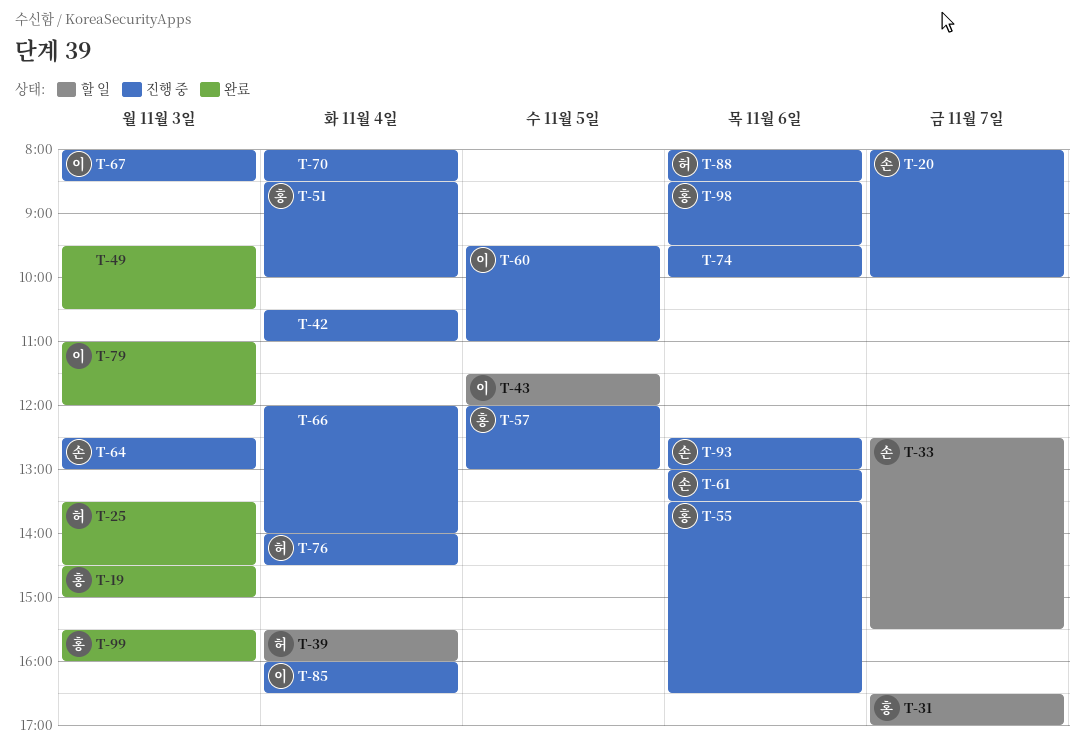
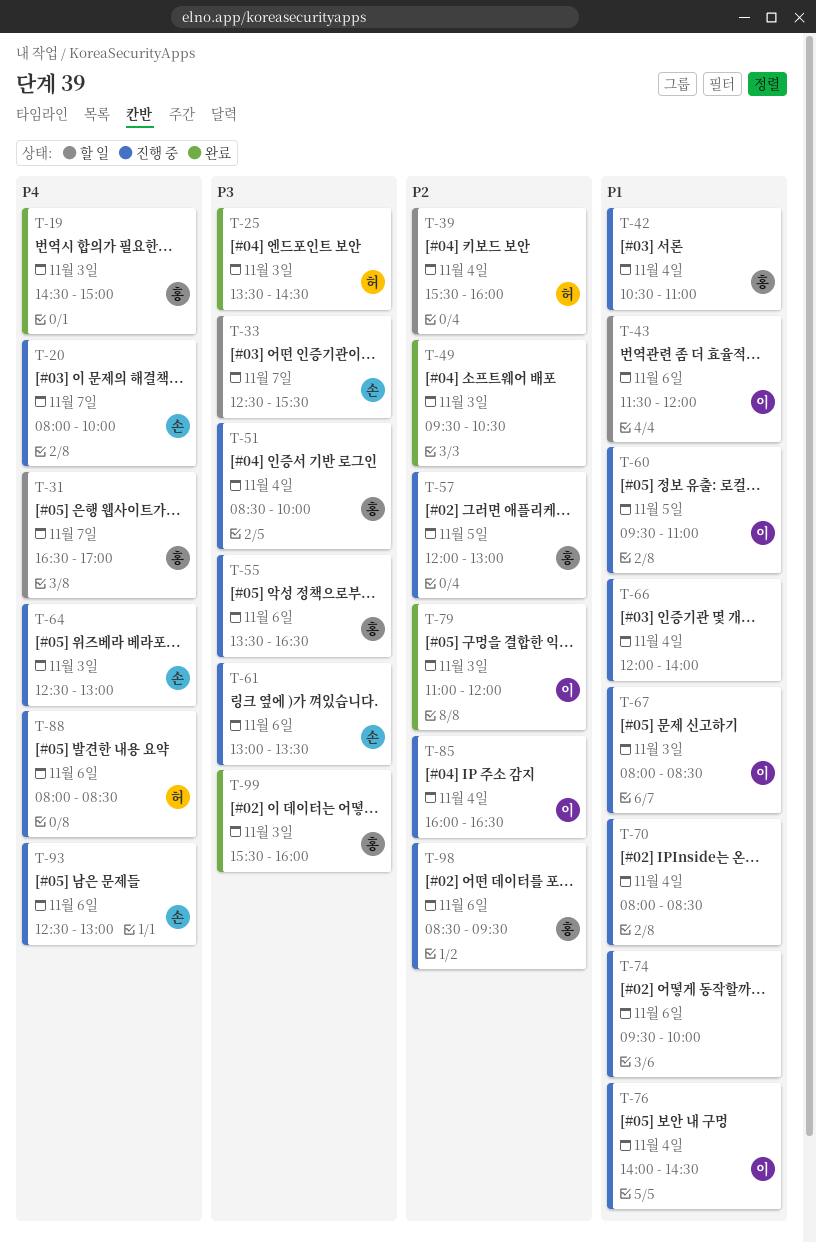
T-42, owner: none -> 홍
T-43, day: Nov 5 -> Nov 6
T-76, owner: 허 -> 이

